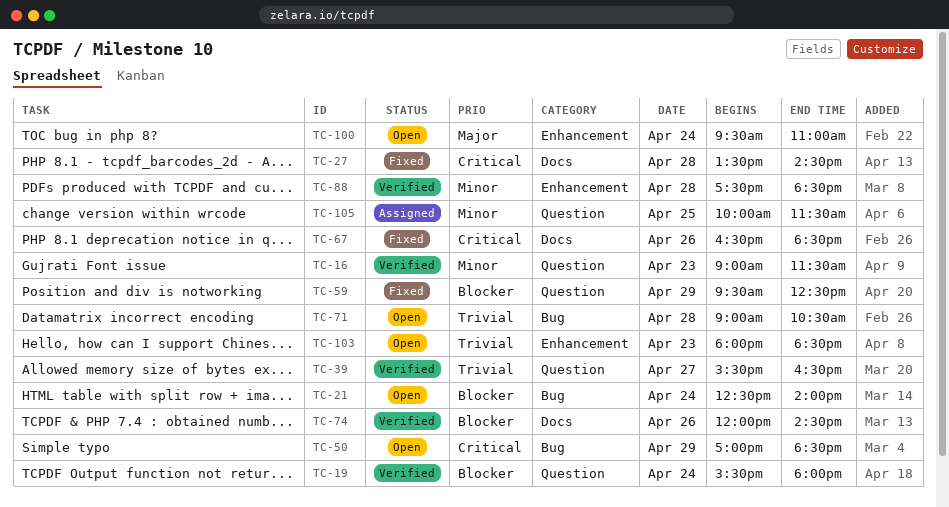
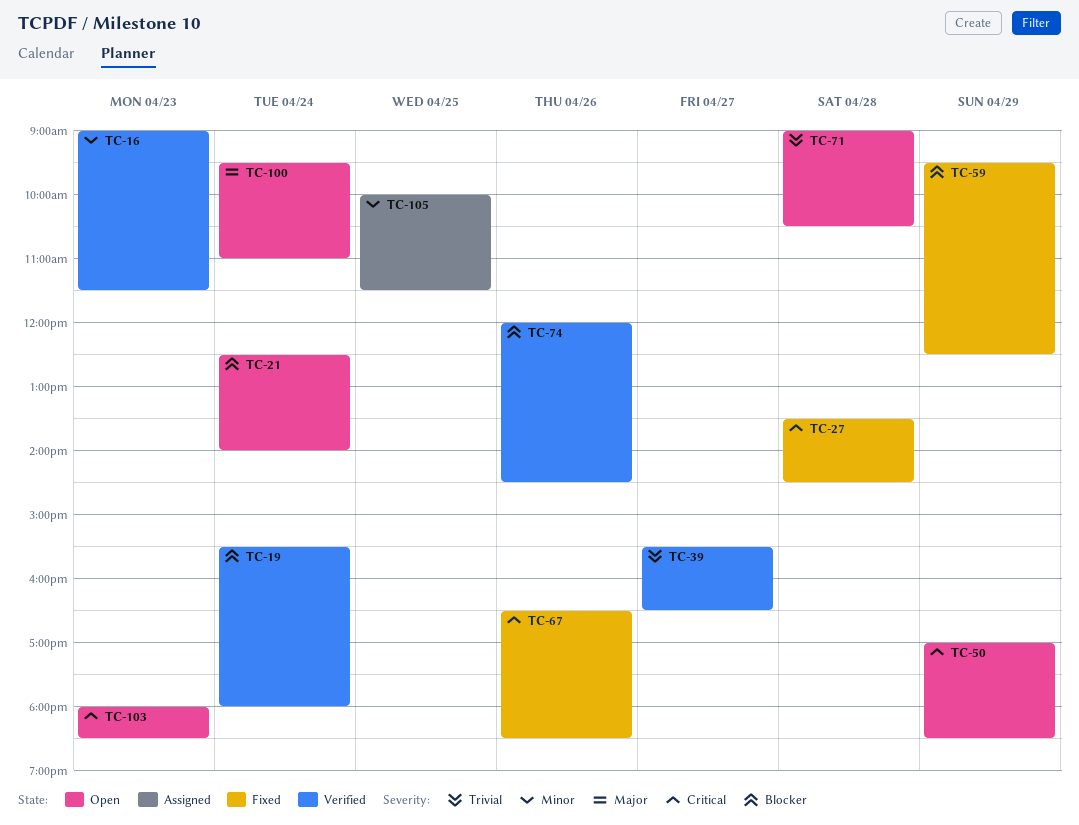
TC-88: present -> none
TC-103, priority: Trivial -> Critical

